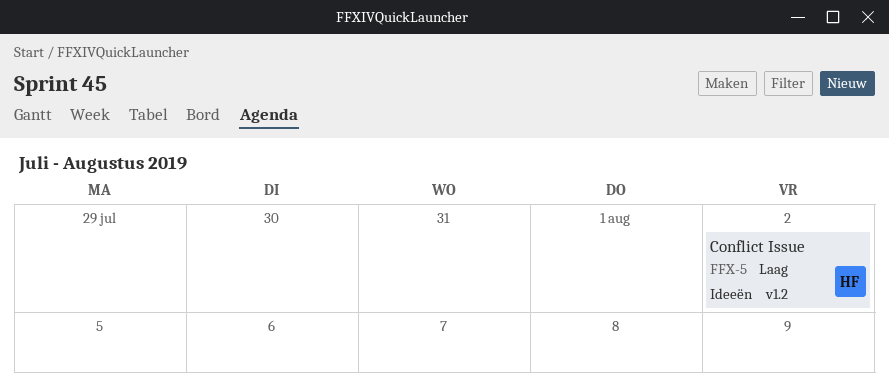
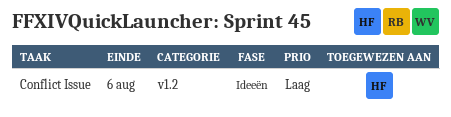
Conflict Issue, due: Aug 2 -> Aug 6

